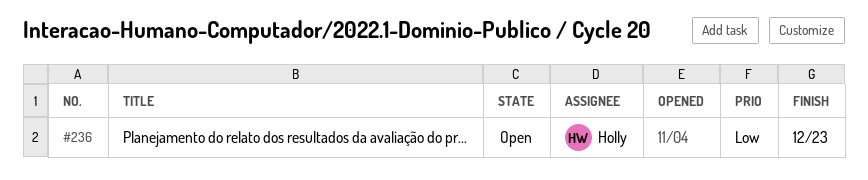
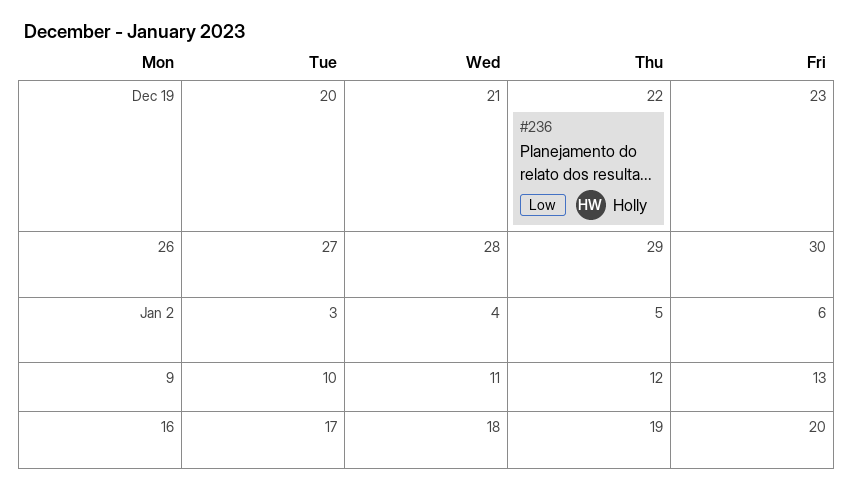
#236, due: Dec 23 -> Dec 22

